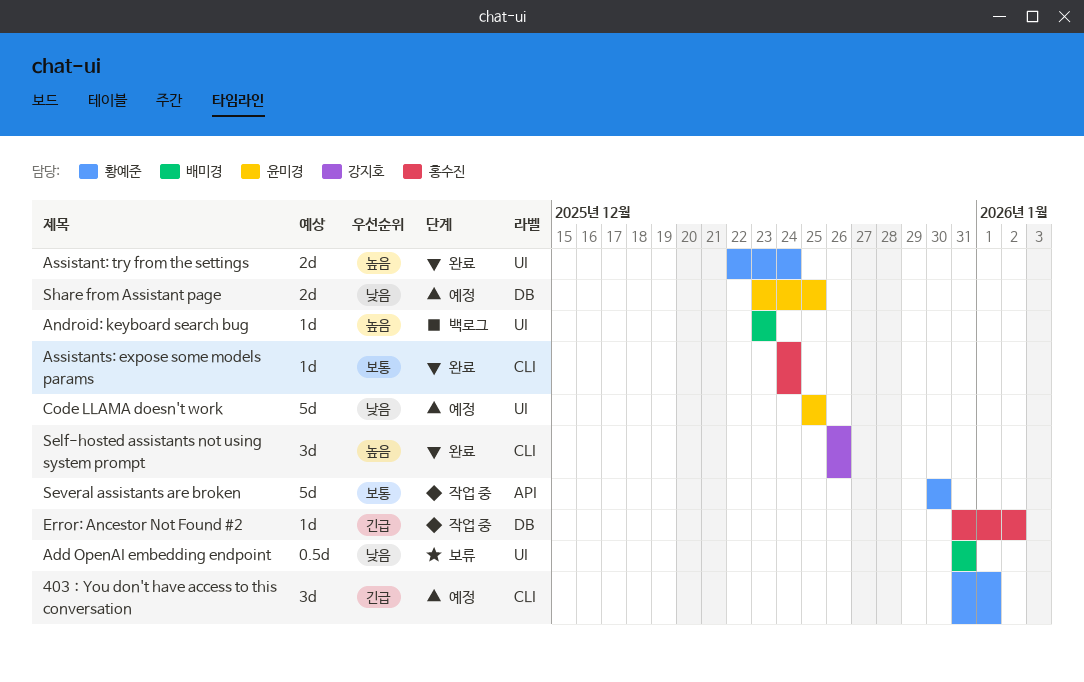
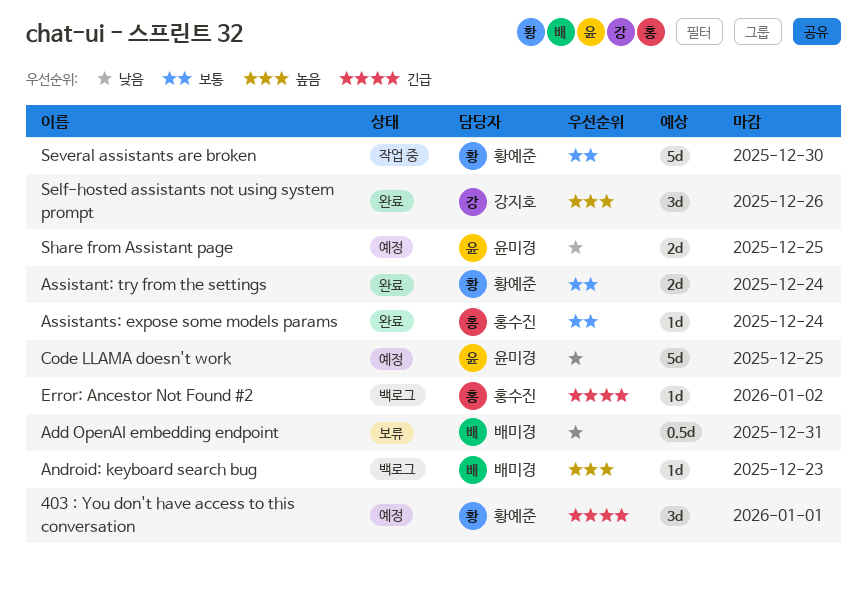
Assistant: try from the settings, priority: 높음 -> 보통
Error: Ancestor Not Found #2, status: 작업 중 -> 백로그

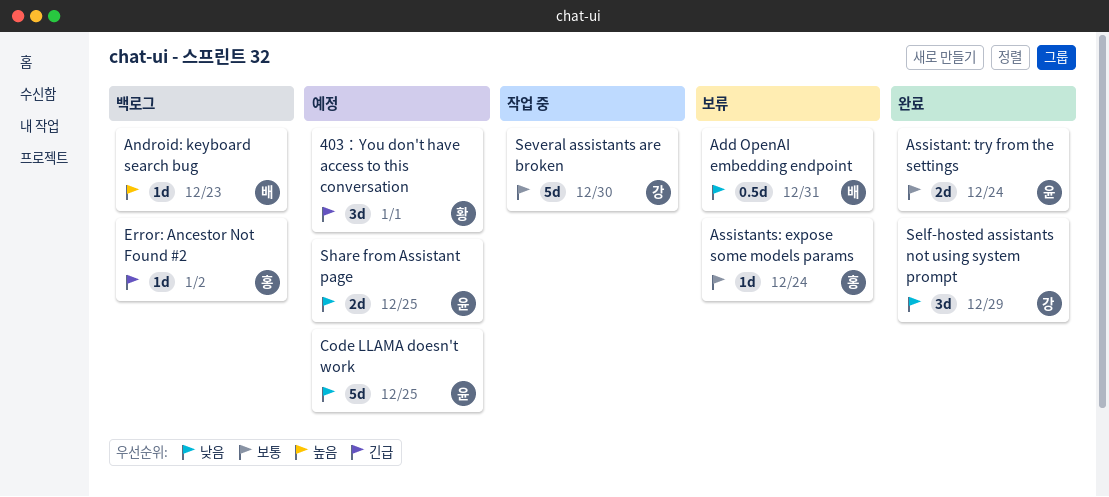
Assistant: try from the settings, owner: 황예준 -> 윤미경
Assistants: expose some models params, status: 완료 -> 보류
Self-hosted assistants not using system prompt, priority: 높음 -> 낮음
Self-hosted assistants not using system prompt, due: Dec 26 -> Dec 29
Several assistants are broken, owner: 황예준 -> 강지호

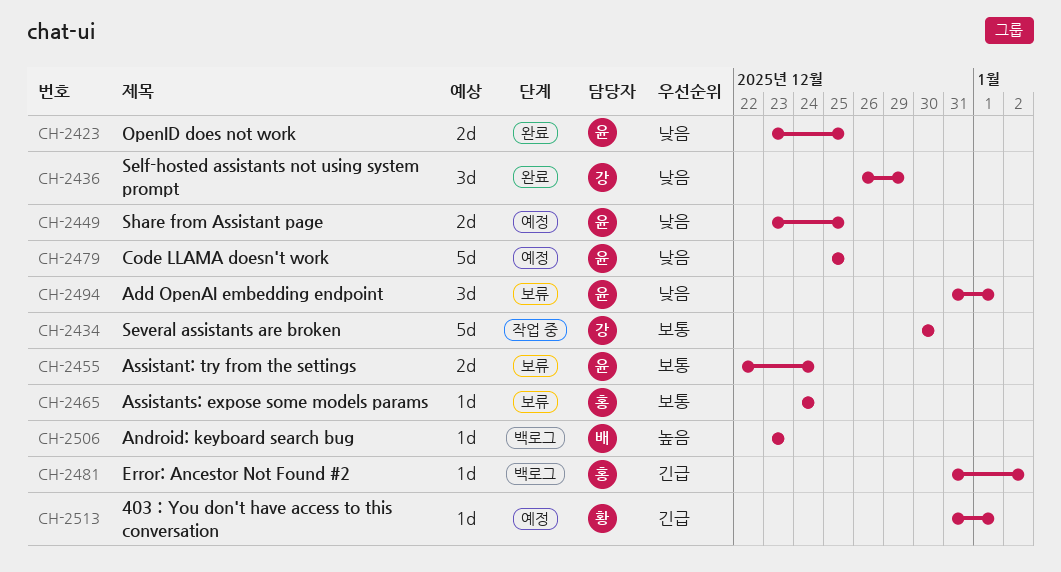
403：You don't have access to this conversation, estimate: 3d -> 1d
Add OpenAI embedding endpoint, owner: 배 -> 윤
Add OpenAI embedding endpoint, estimate: 0.5d -> 3d
Add OpenAI embedding endpoint, due: Dec 31 -> Jan 1
Assistant: try from the settings, status: 완료 -> 보류
OpenID does not work: none -> present

